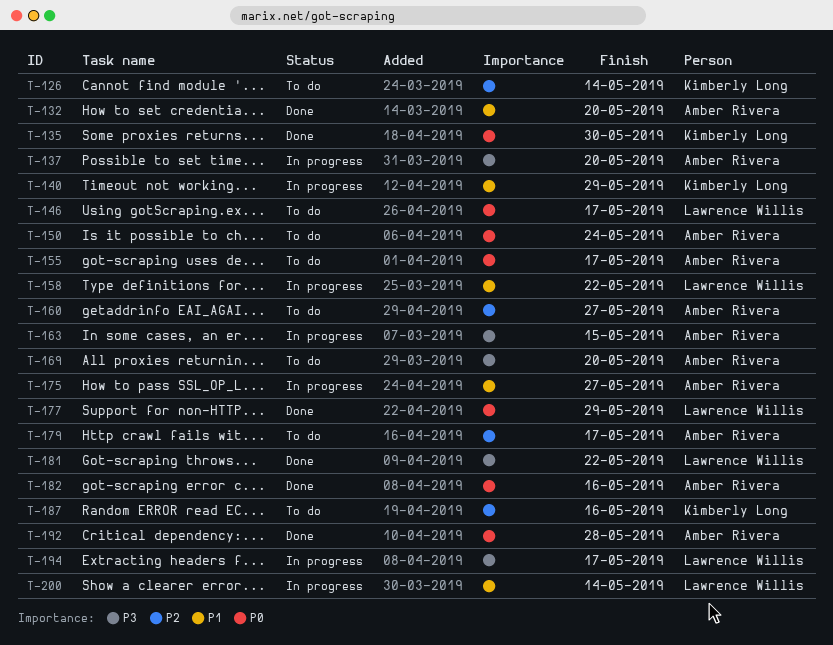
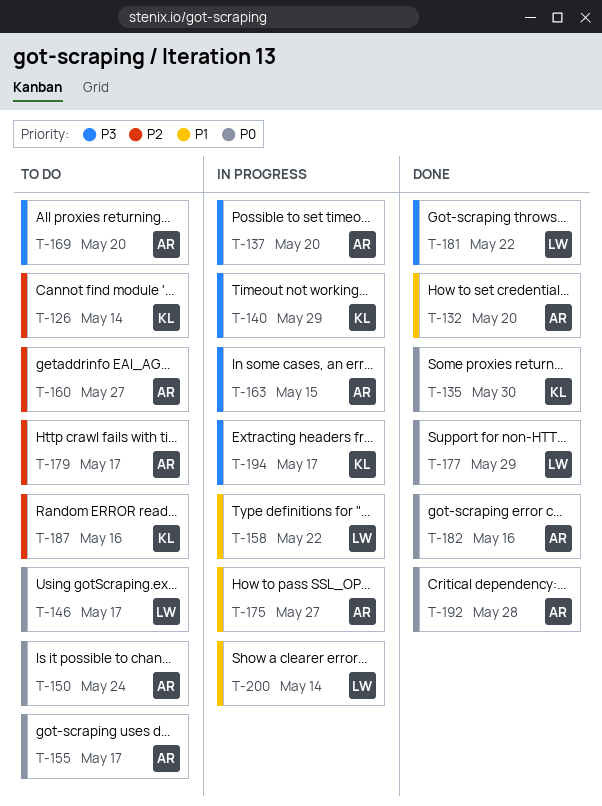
T-140, priority: P1 -> P3
T-194, owner: Lawrence Willis -> Kimberly Long

